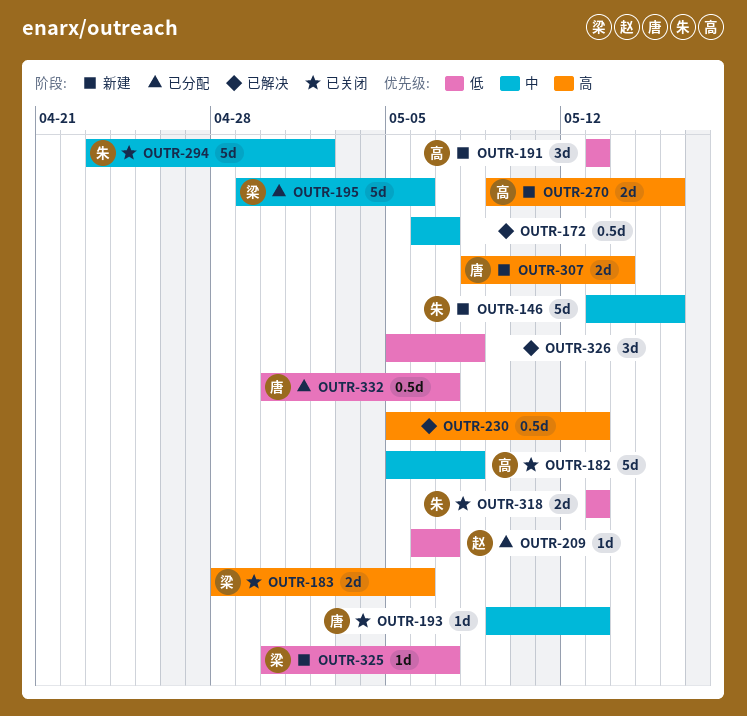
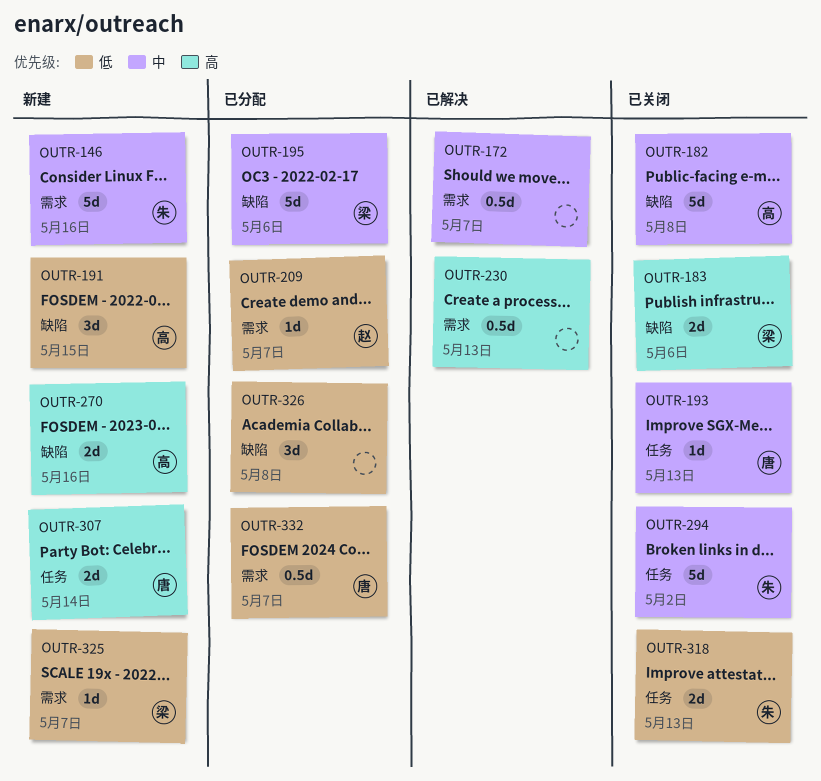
OUTR-191, due: May 13 -> May 15
OUTR-326, status: 已解决 -> 已分配

